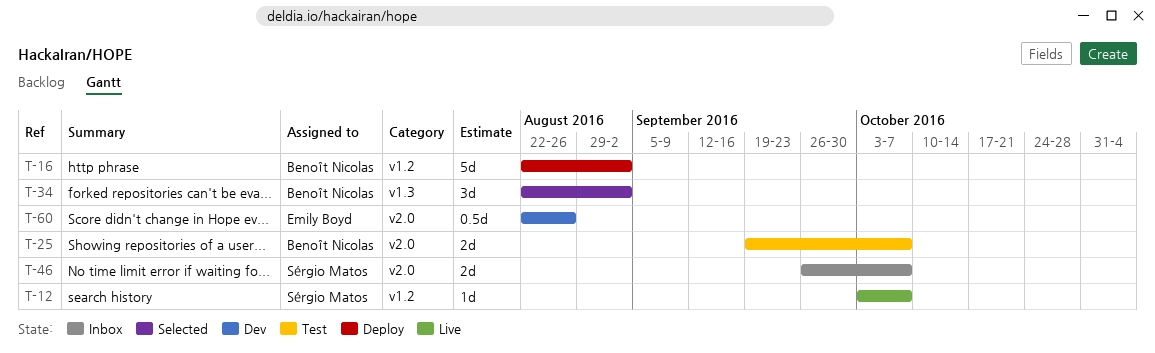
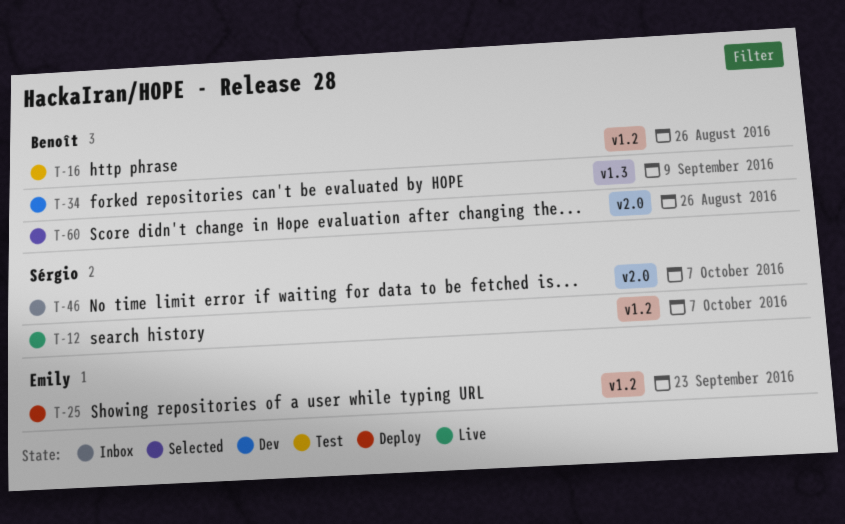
T-16, status: Deploy -> Test
T-16, due: Sep 2 -> Aug 26
T-25, status: Test -> Deploy
T-25, owner: Benoît Nicolas -> Emily Boyd
T-25, label: v2.0 -> v1.2
T-25, due: Oct 7 -> Sep 23
T-34, status: Selected -> Dev
T-34, due: Sep 2 -> Sep 9
T-60, status: Dev -> Selected
T-60, owner: Emily Boyd -> Benoît Nicolas

